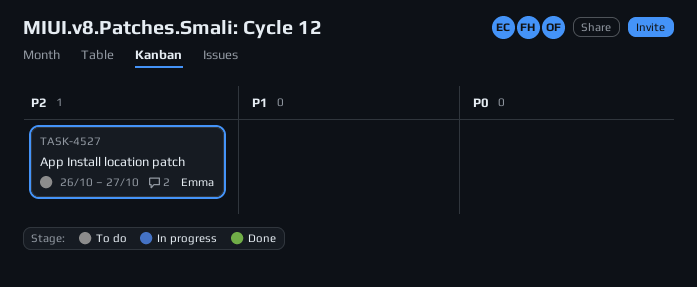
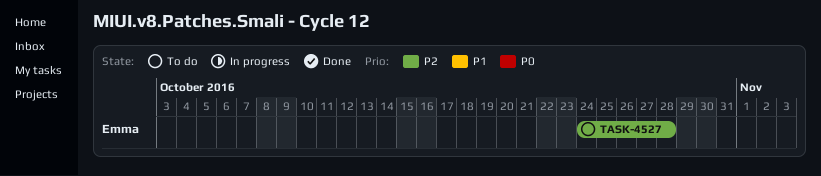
TASK-4527, start: Oct 26 -> Oct 24
TASK-4527, due: Oct 27 -> Oct 28

